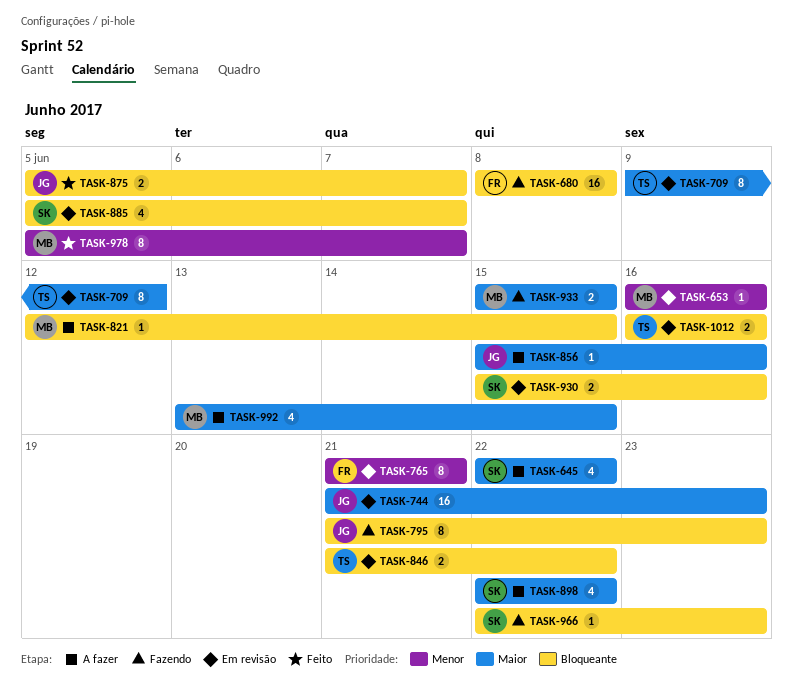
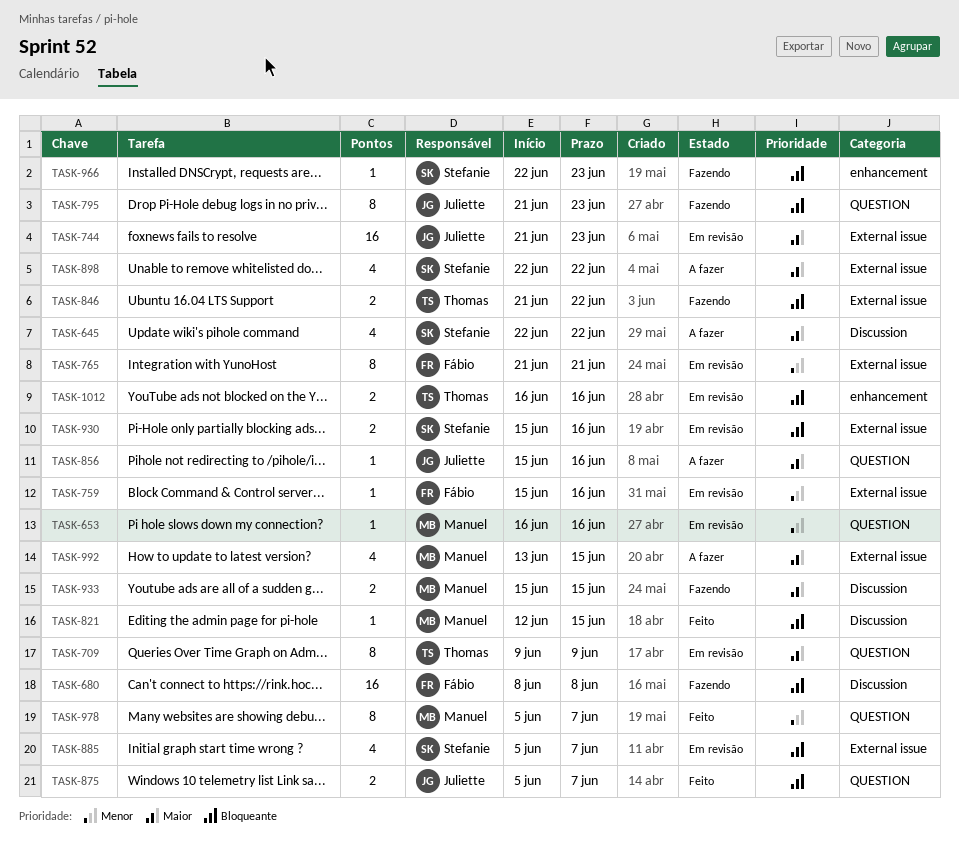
TASK-709, due: Jun 12 -> Jun 9
TASK-759: none -> present
TASK-821, status: A fazer -> Feito
TASK-846, status: Em revisão -> Fazendo

